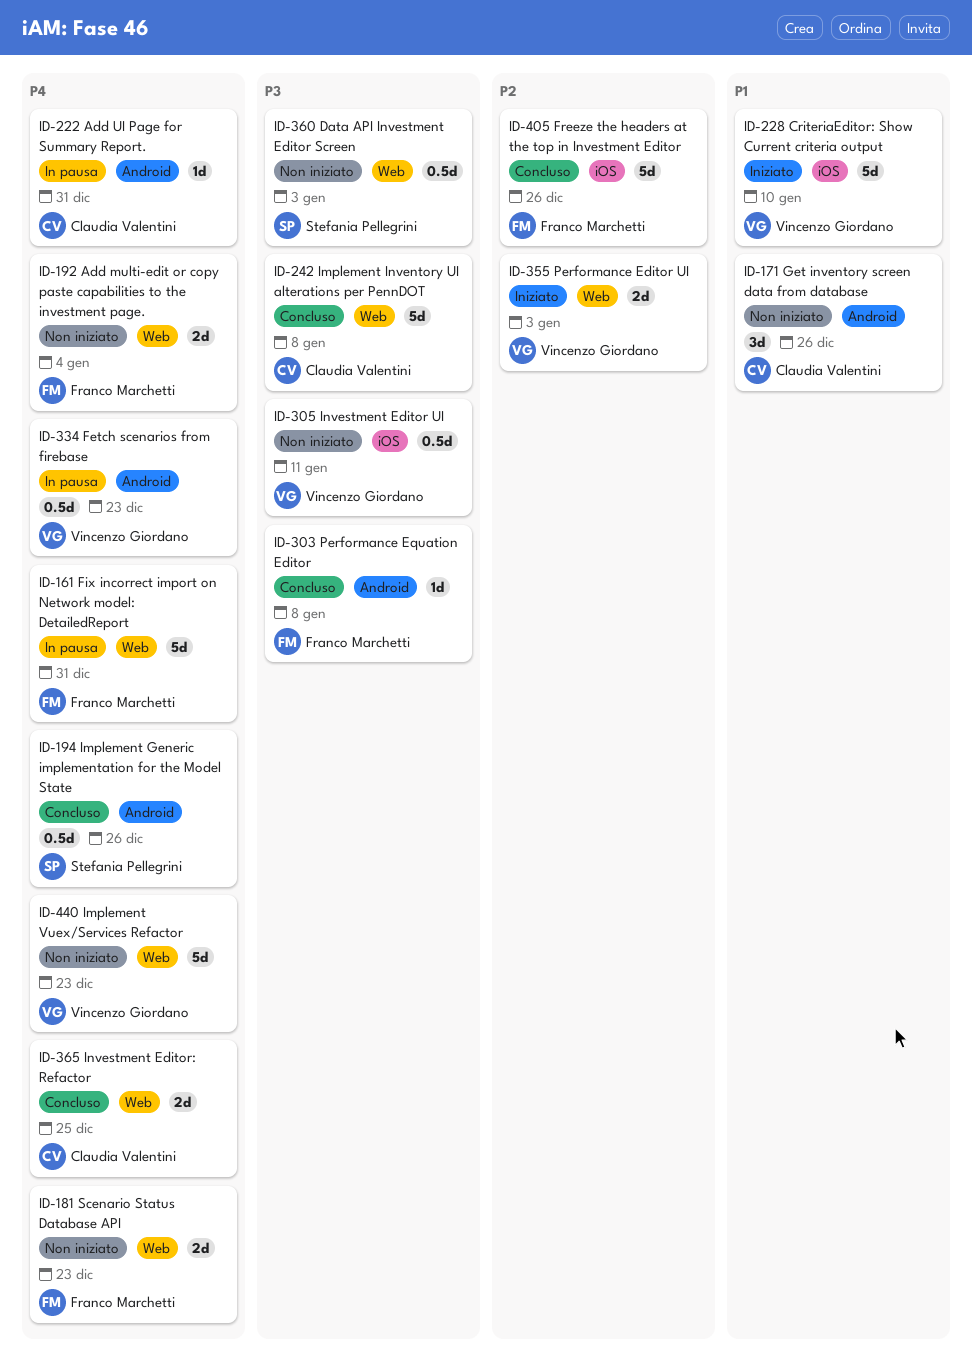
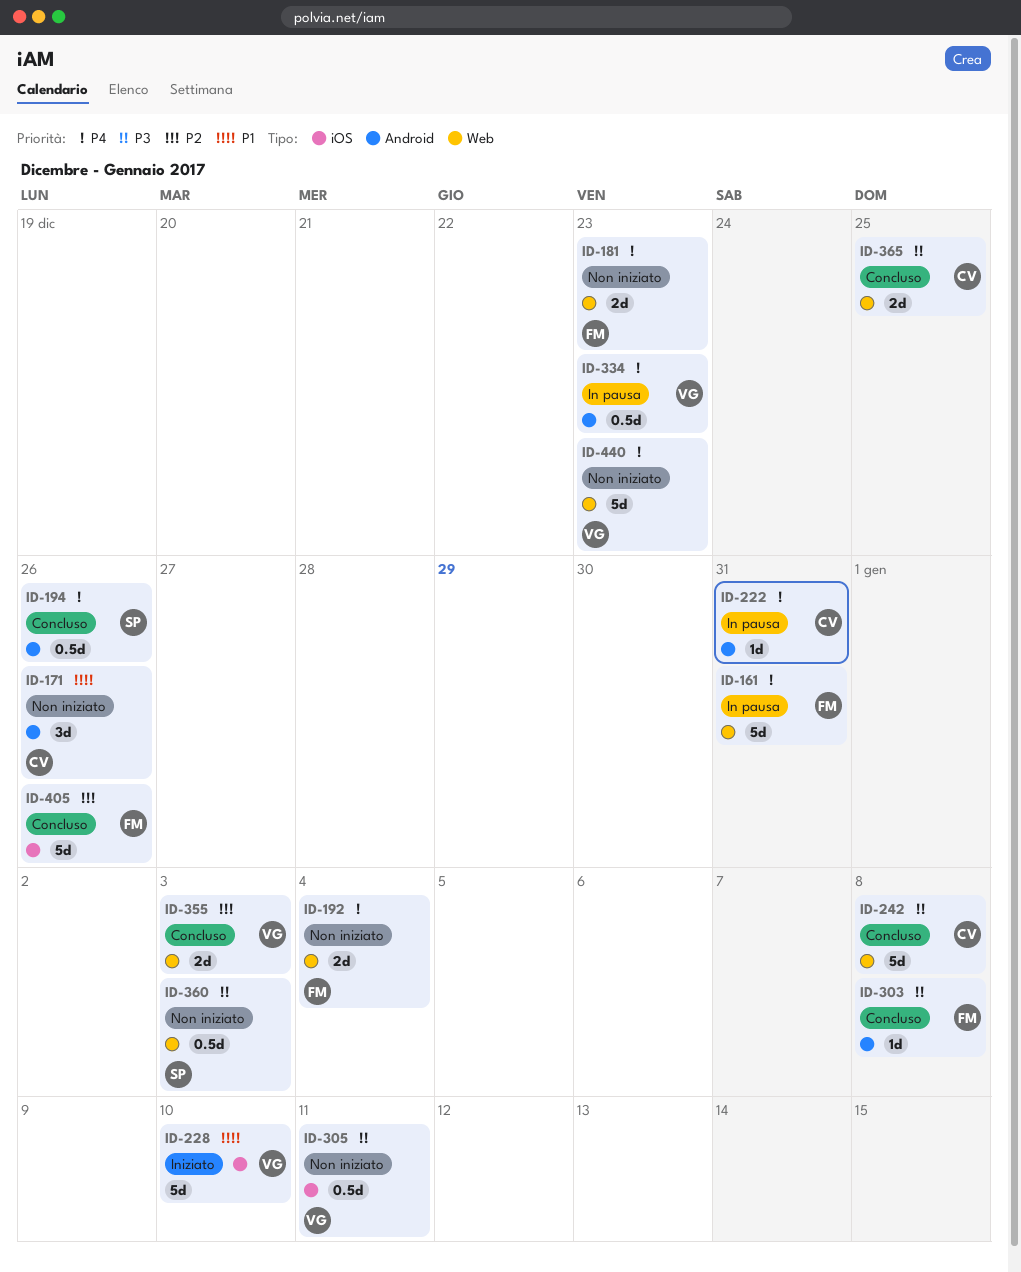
ID-355, status: Iniziato -> Concluso
ID-365, priority: P4 -> P3

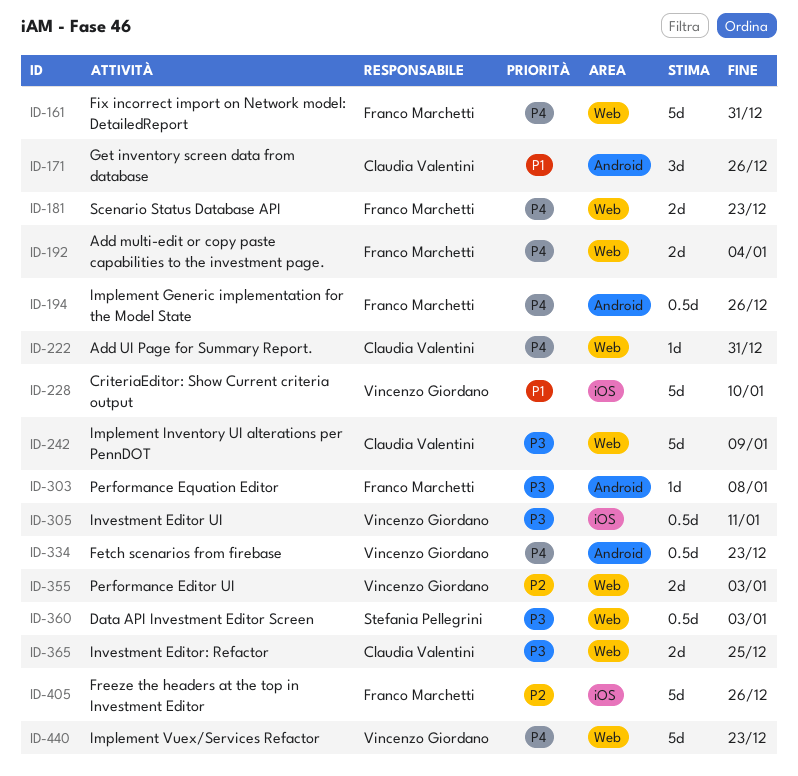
ID-194, owner: Stefania Pellegrini -> Franco Marchetti
ID-222, label: Android -> Web
ID-242, due: Jan 8 -> Jan 9

